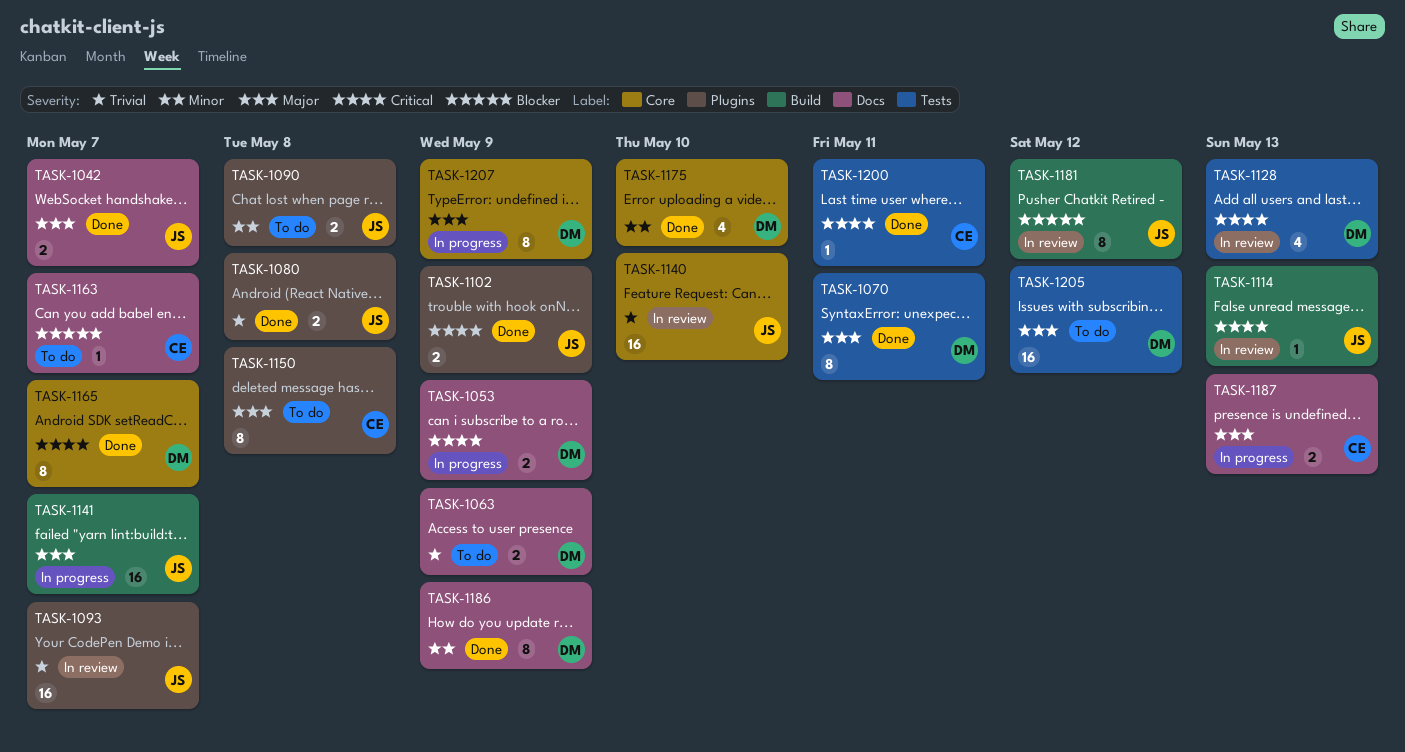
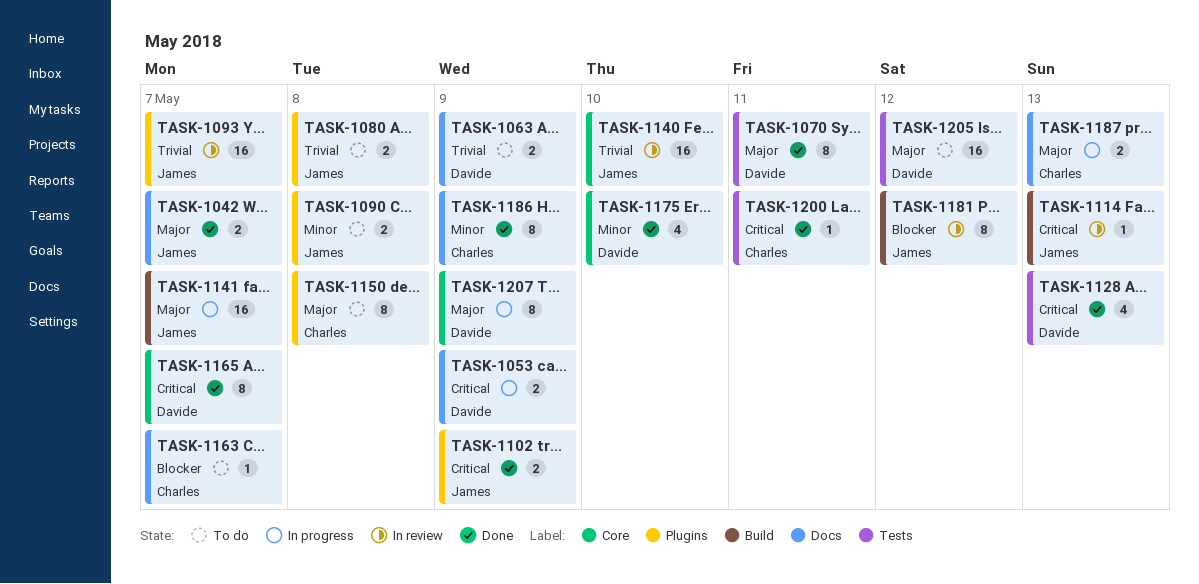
TASK-1080, status: Done -> To do
TASK-1128, status: In review -> Done
TASK-1186, owner: Davide -> Charles

